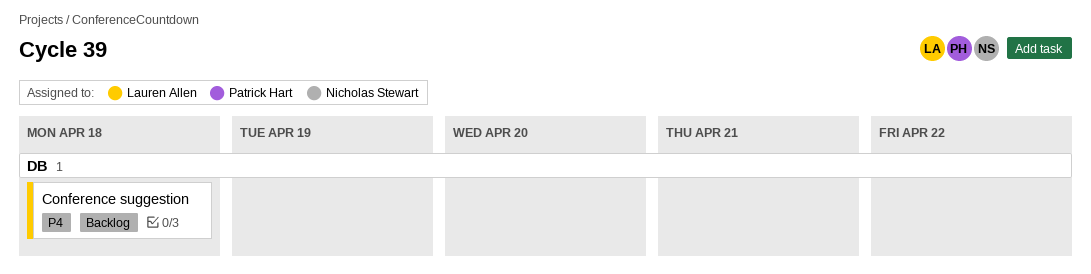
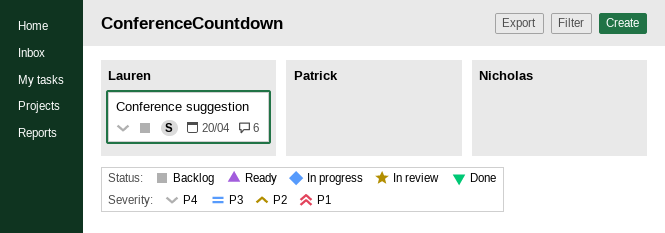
Conference suggestion, due: Apr 18 -> Apr 20

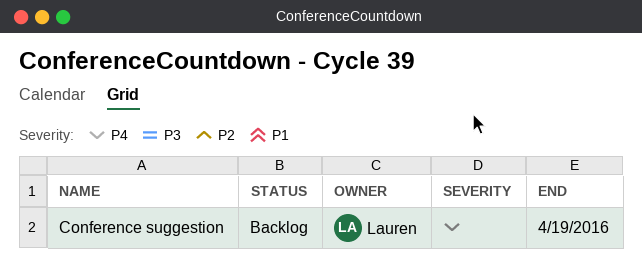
Conference suggestion, due: Apr 20 -> Apr 19

